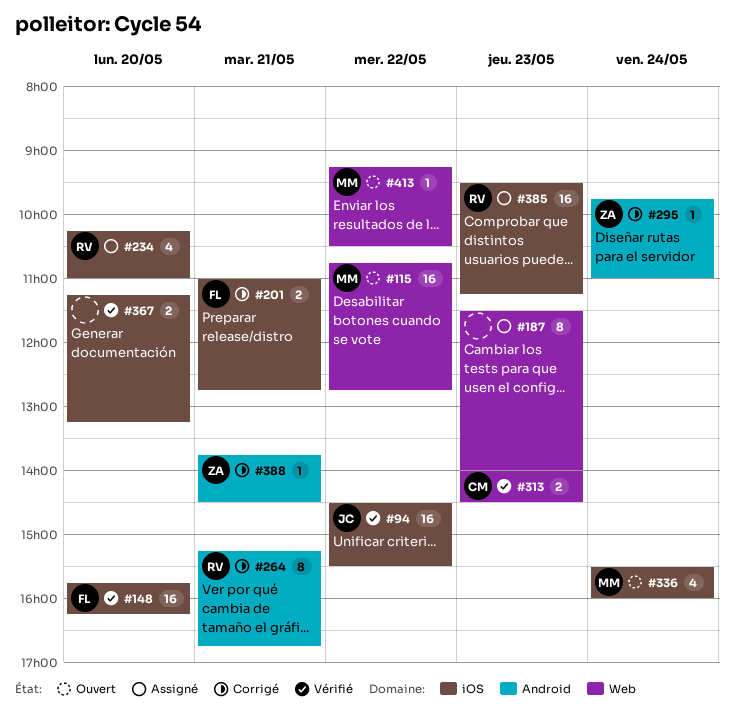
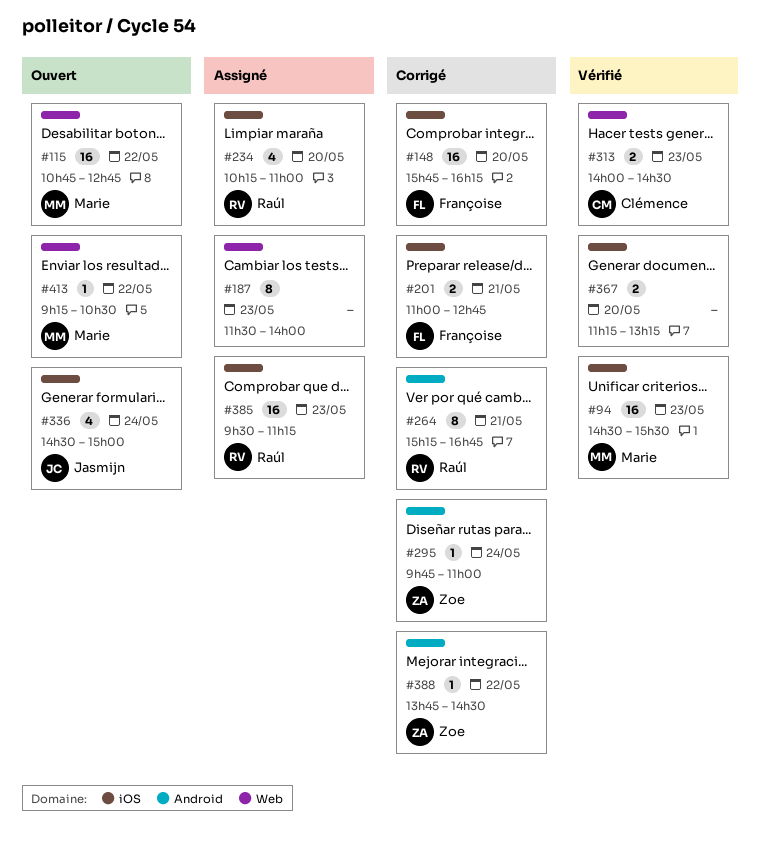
#94, owner: Jasmijn -> Marie
#94, day: May 22 -> May 23
#148, status: Vérifié -> Corrigé
#336, owner: Marie -> Jasmijn
#336, begins: 15:30 -> 14:30
#336, ends: 16:00 -> 15:00
#388, day: May 21 -> May 22

